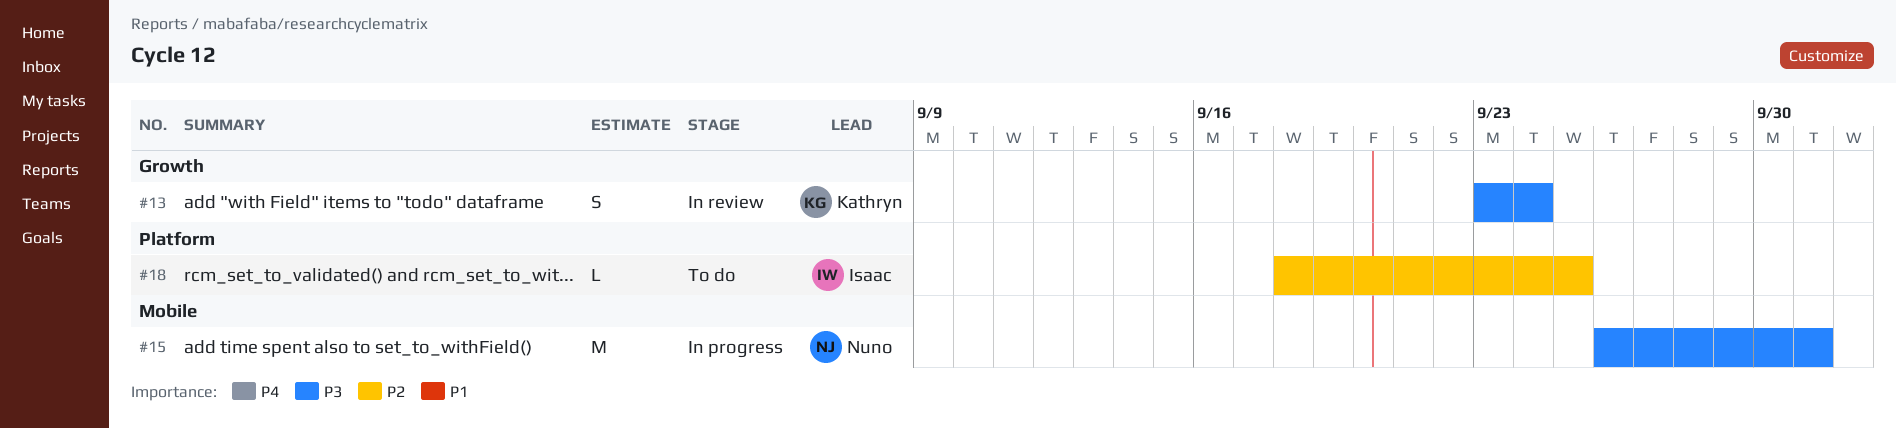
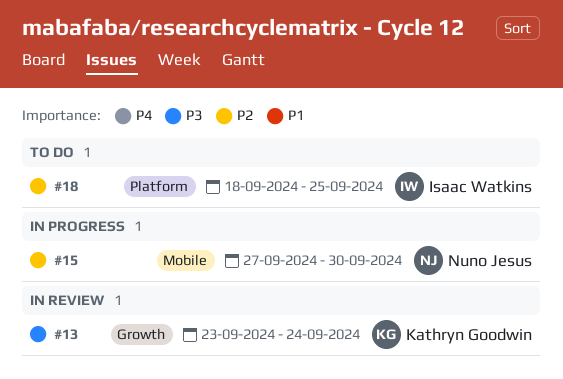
#15, priority: P3 -> P2
#15, start: Sep 26 -> Sep 27
#15, due: Oct 1 -> Sep 30

